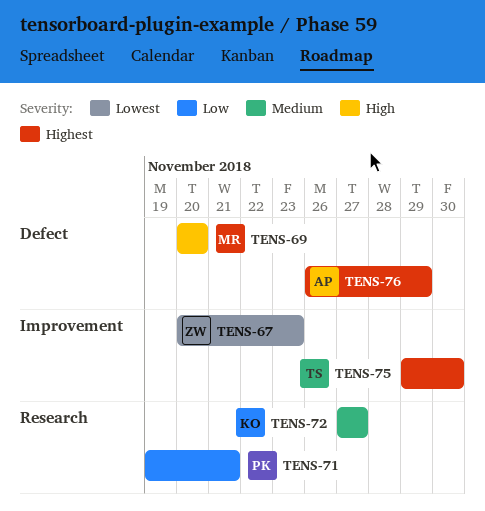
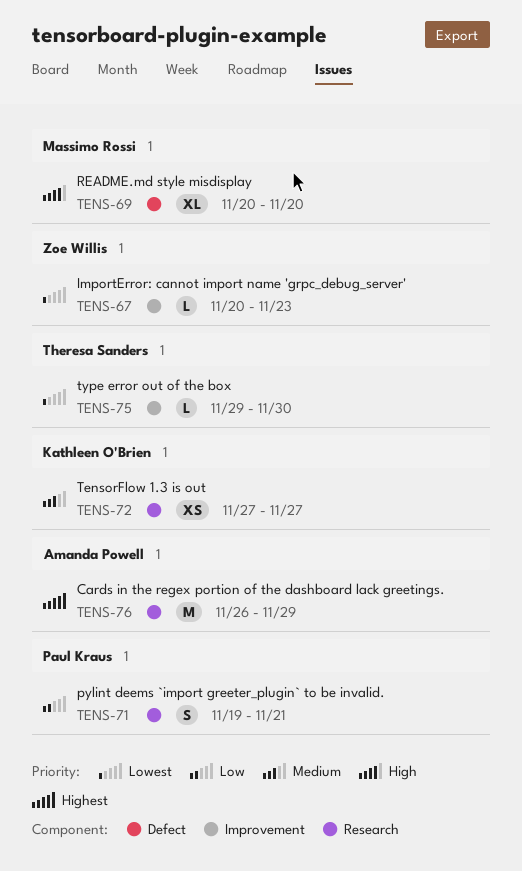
TENS-75, priority: Highest -> Lowest
TENS-76, label: Defect -> Research

